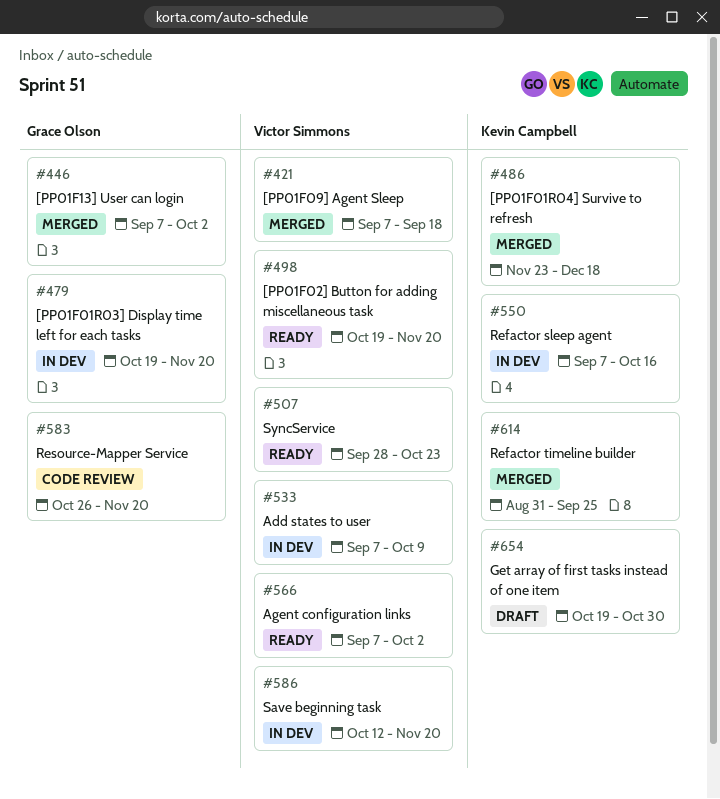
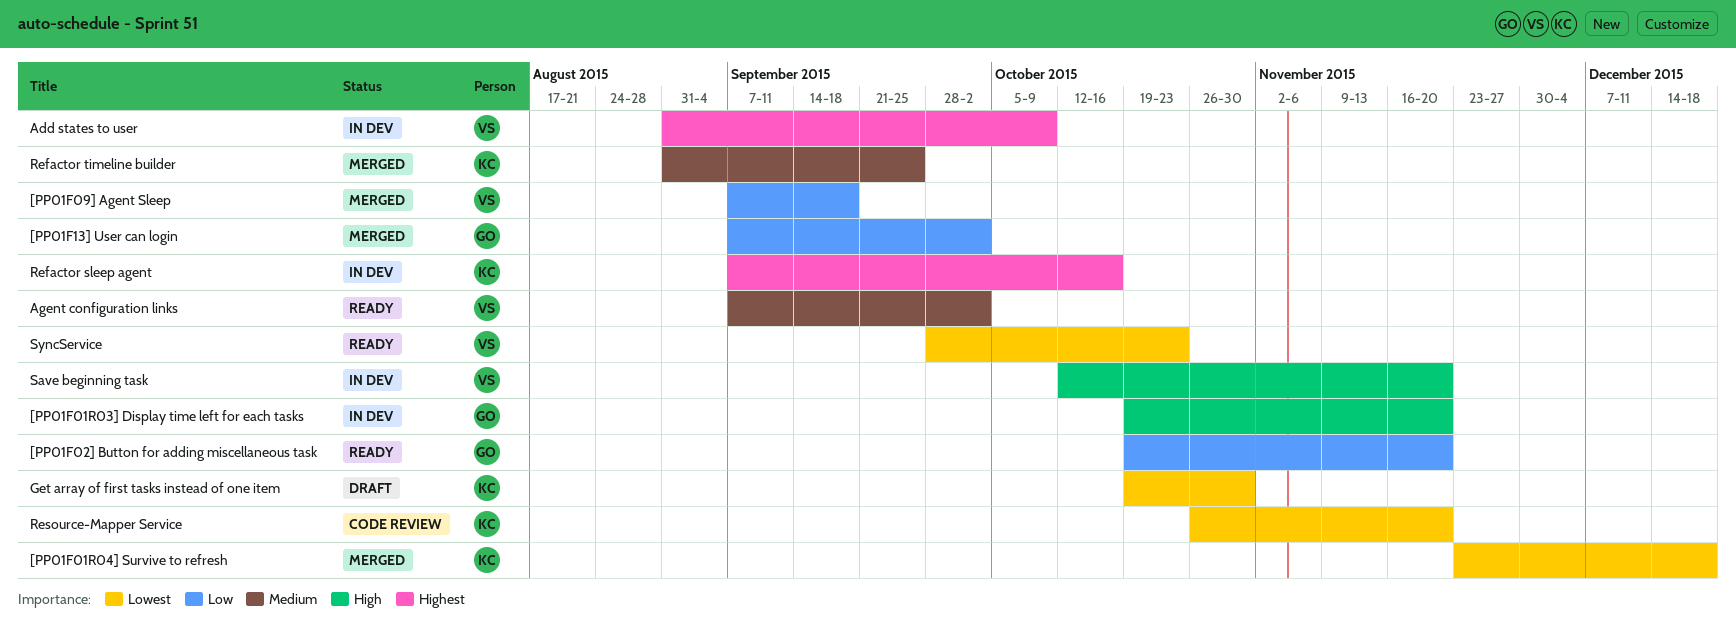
[PP01F02] Button for adding miscellaneous task, owner: Victor Simmons -> Grace Olson
Add states to user, start: Sep 7 -> Aug 31
Resource-Mapper Service, owner: Grace Olson -> Kevin Campbell

